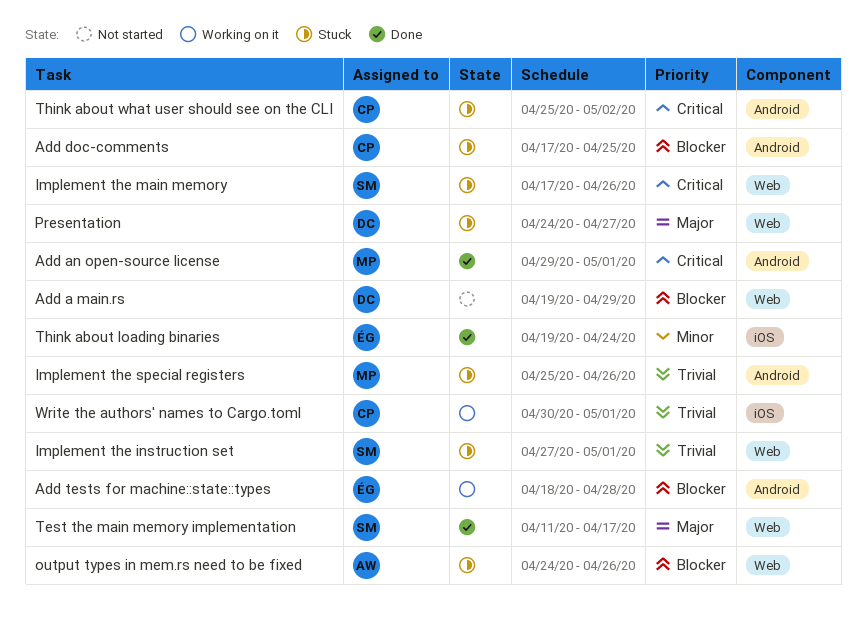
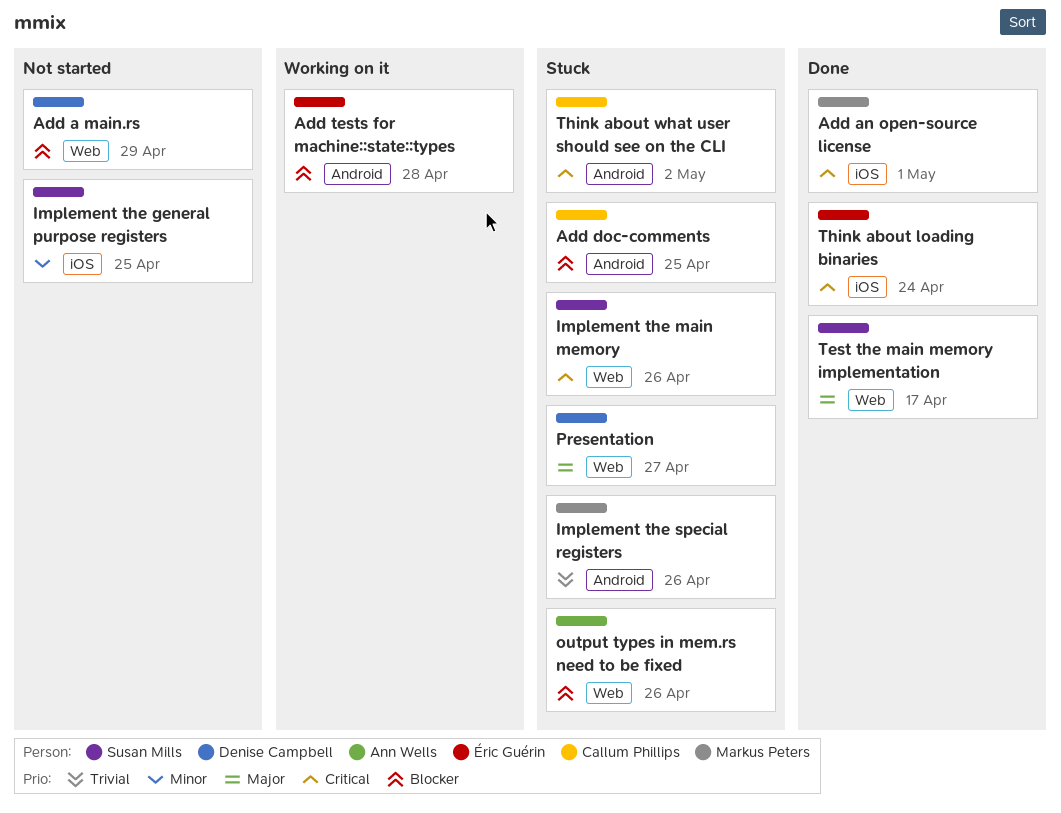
Add an open-source license, label: Android -> iOS
Implement the general purpose registers: none -> present
Implement the instruction set: present -> none
Think about loading binaries, priority: Minor -> Critical
Write the authors' names to Cargo.toml: present -> none

